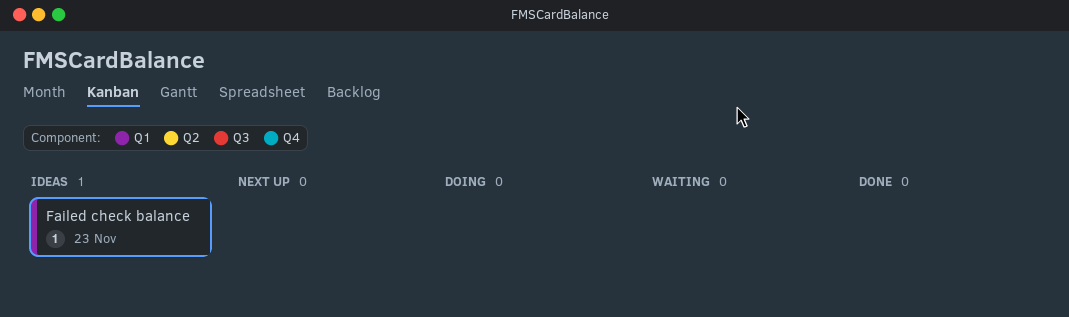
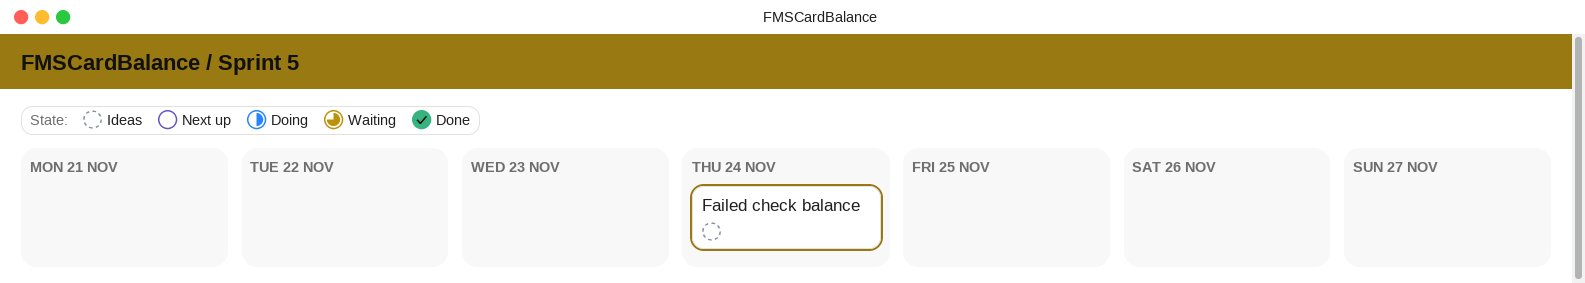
Failed check balance, due: Nov 23 -> Nov 24

